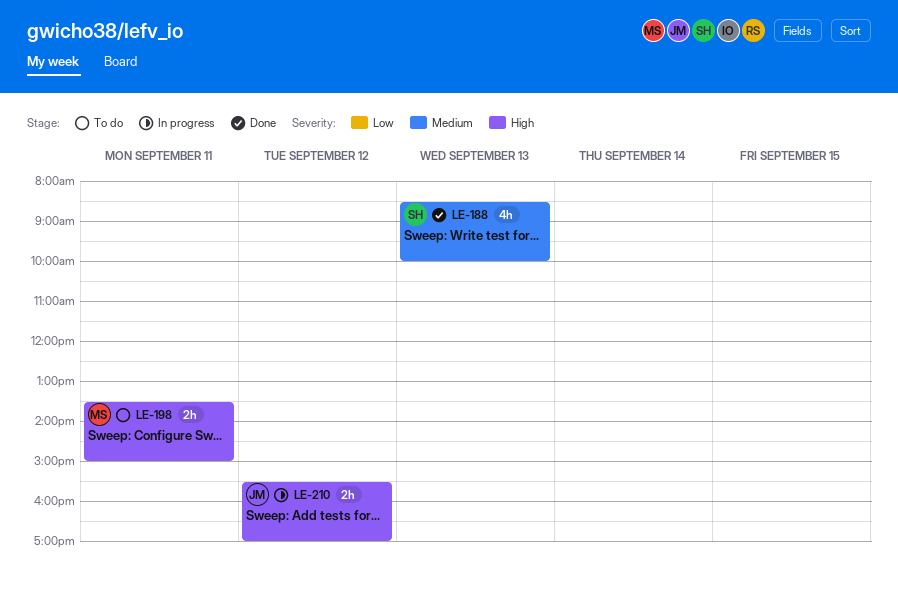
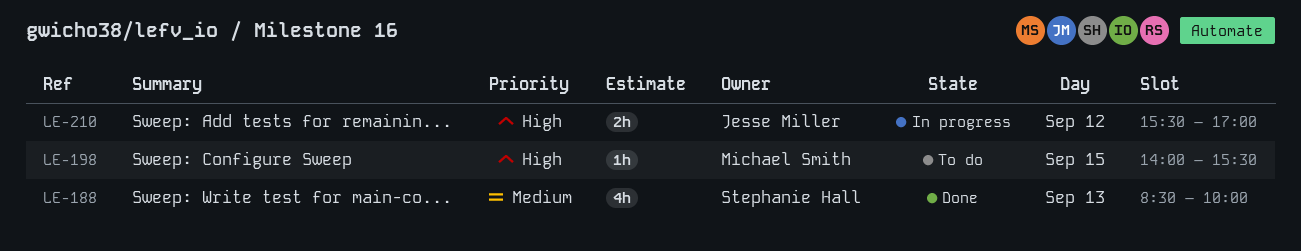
LE-198, estimate: 2h -> 1h
LE-198, day: Sep 11 -> Sep 15
LE-198, begins: 13:30 -> 14:00
LE-198, ends: 15:00 -> 15:30

